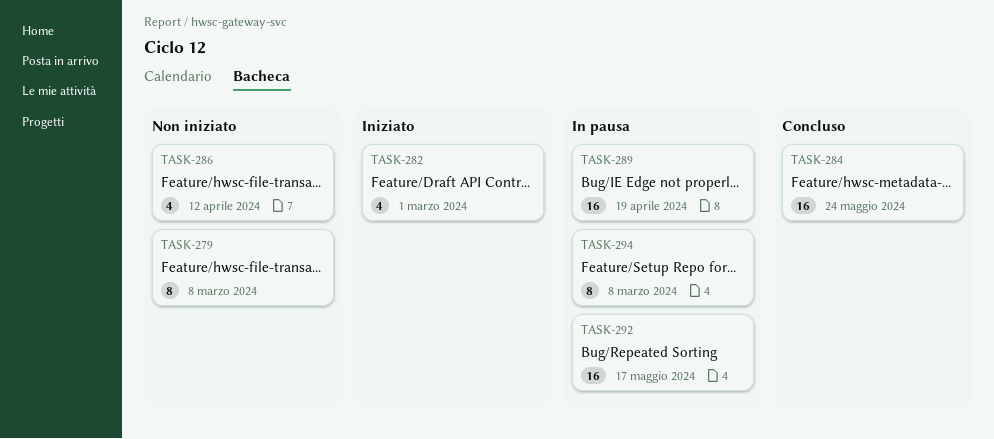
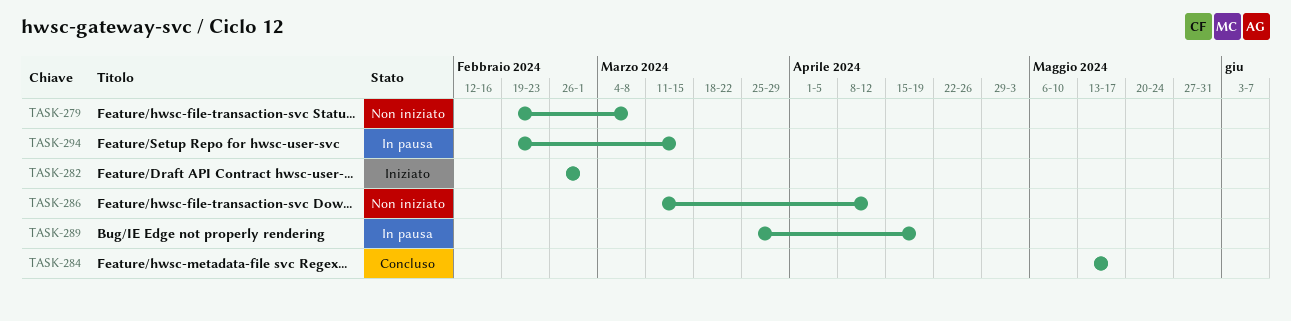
TASK-284, due: May 24 -> May 17
TASK-292: present -> none
TASK-294, due: Mar 8 -> Mar 15

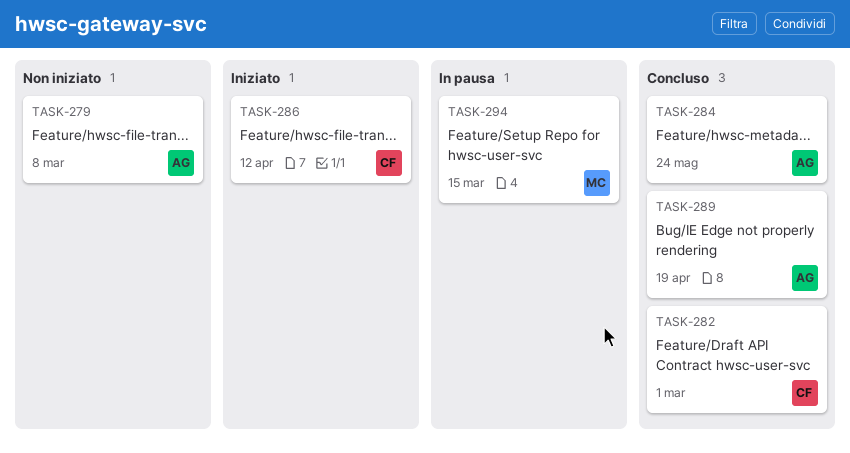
TASK-282, status: Iniziato -> Concluso
TASK-284, due: May 17 -> May 24
TASK-286, status: Non iniziato -> Iniziato
TASK-289, status: In pausa -> Concluso

